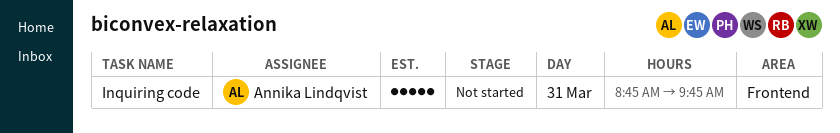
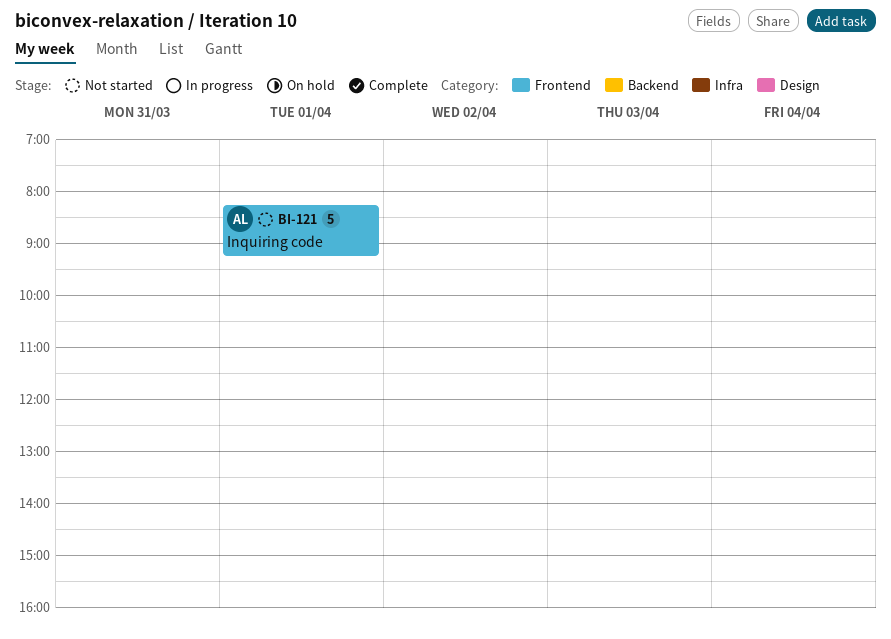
Inquiring code, day: Mar 31 -> Apr 1
Inquiring code, begins: 08:45 -> 08:15
Inquiring code, ends: 09:45 -> 09:15

